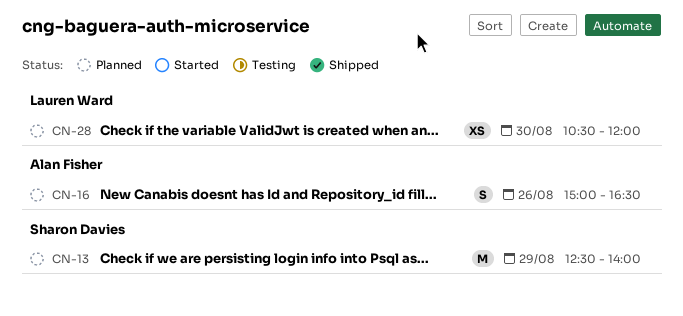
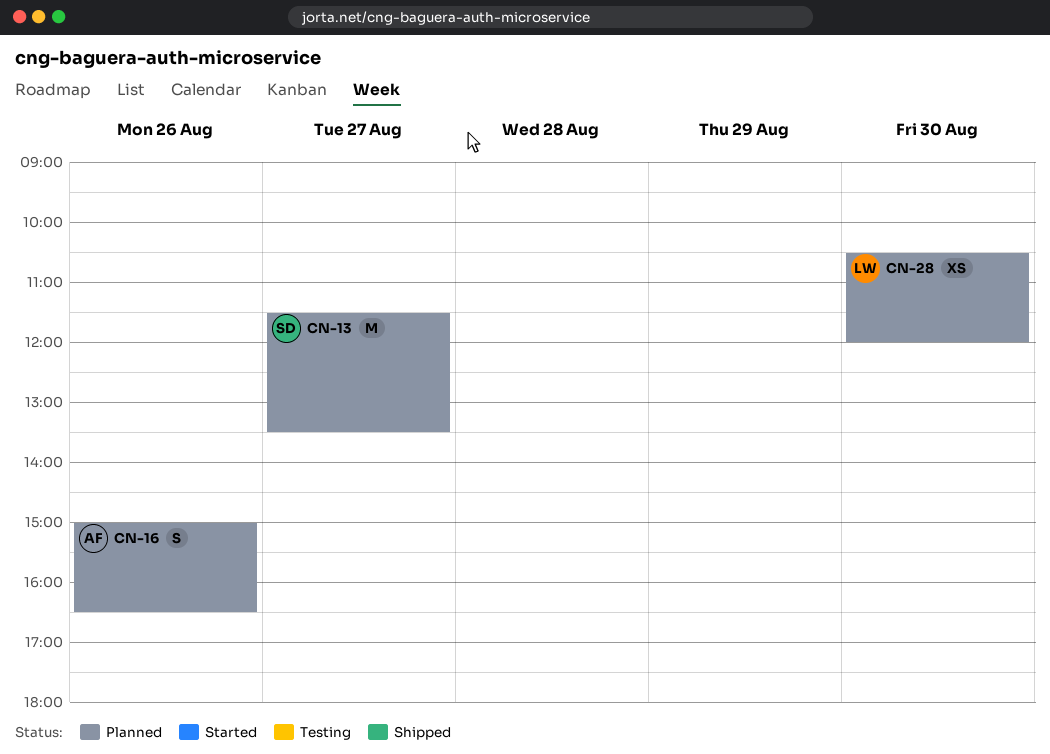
CN-13, day: Aug 29 -> Aug 27
CN-13, begins: 12:30 -> 11:30
CN-13, ends: 14:00 -> 13:30

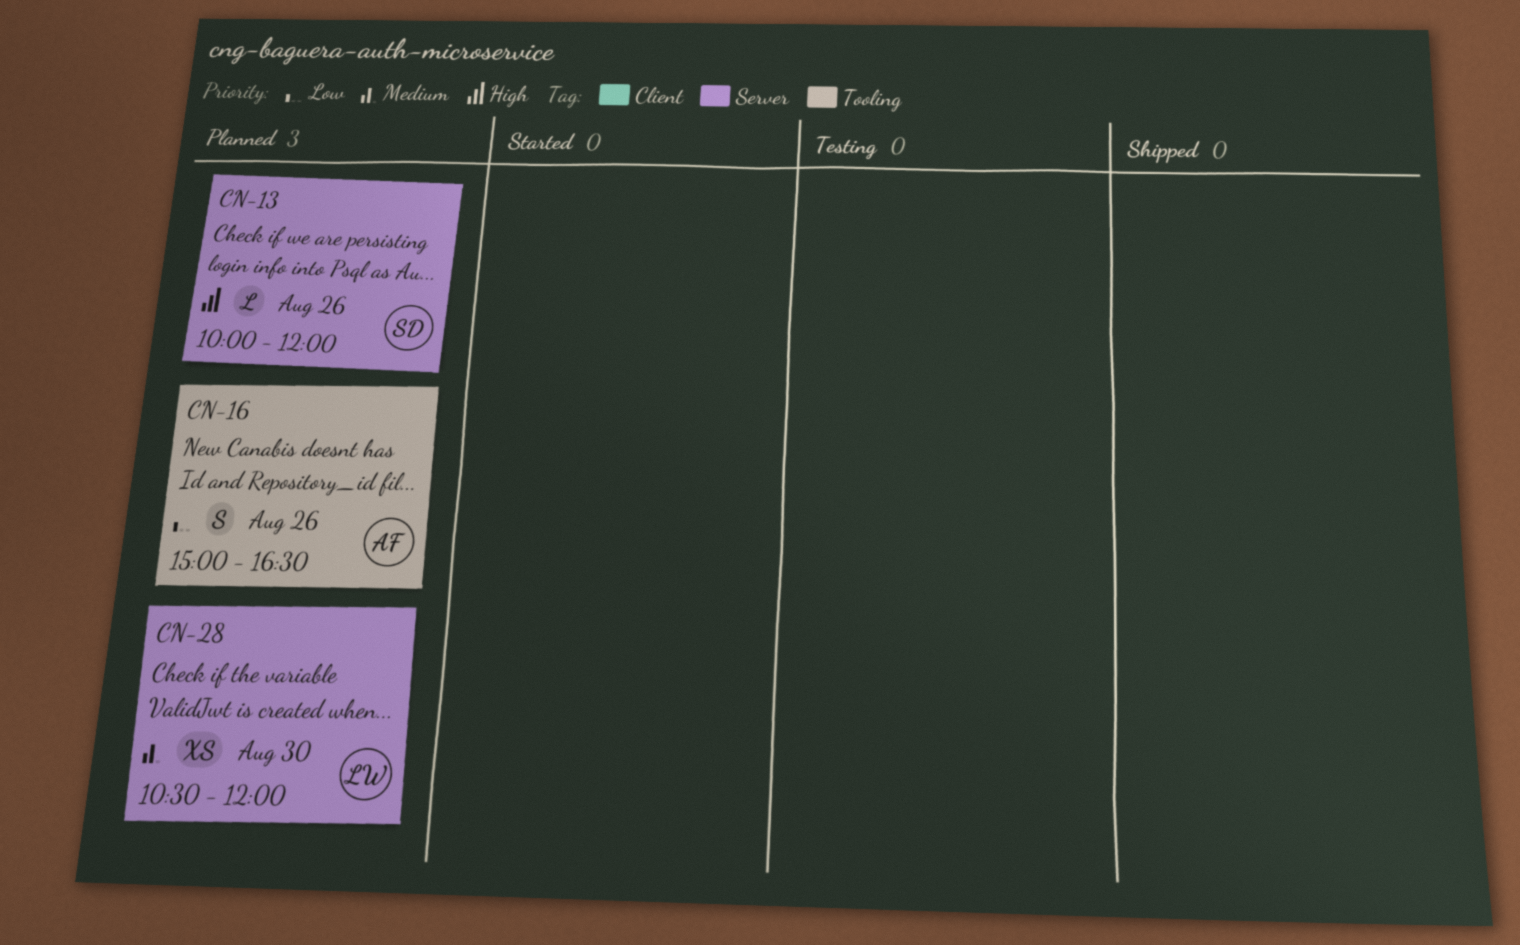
CN-13, estimate: M -> L
CN-13, day: Aug 27 -> Aug 26
CN-13, begins: 11:30 -> 10:00
CN-13, ends: 13:30 -> 12:00

